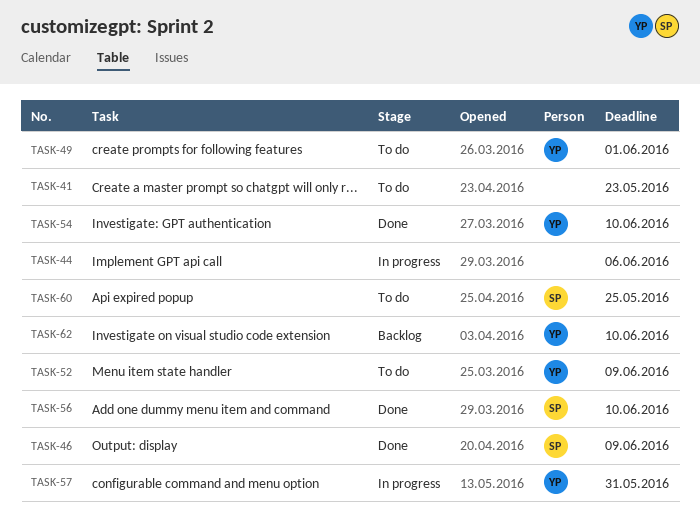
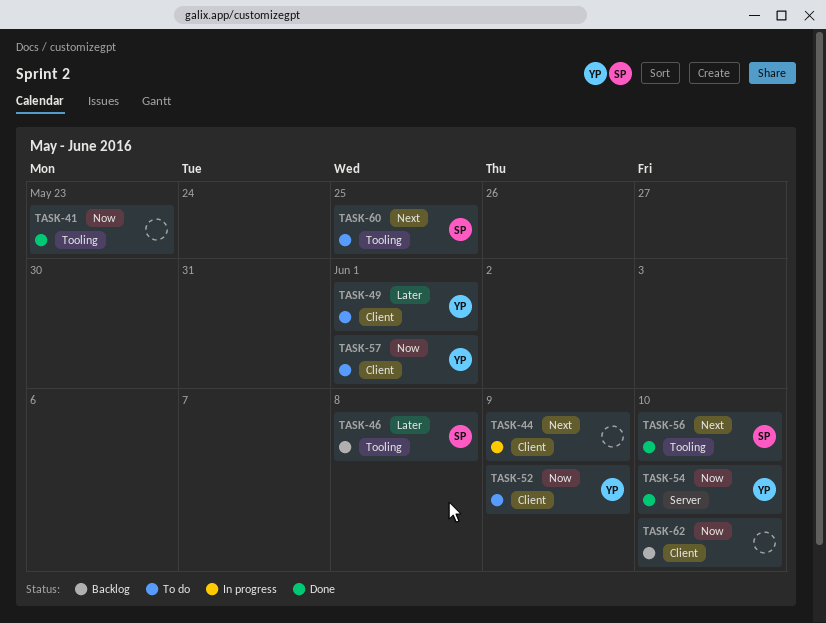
TASK-41, status: To do -> Done
TASK-44, due: Jun 6 -> Jun 9
TASK-46, status: Done -> Backlog
TASK-46, due: Jun 9 -> Jun 8
TASK-57, status: In progress -> To do
TASK-57, due: May 31 -> Jun 1
TASK-62, owner: YP -> none

